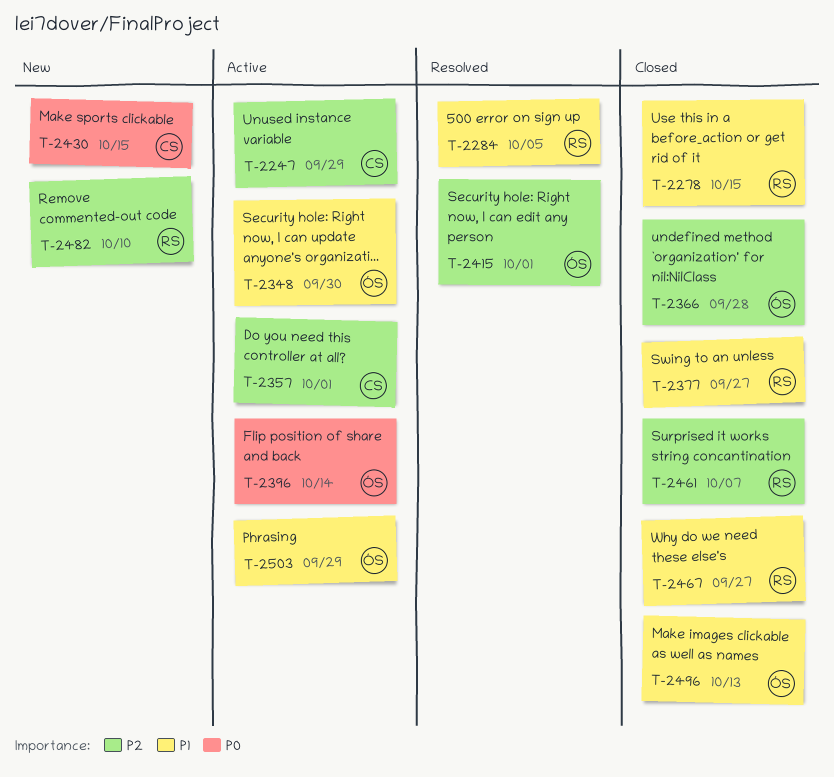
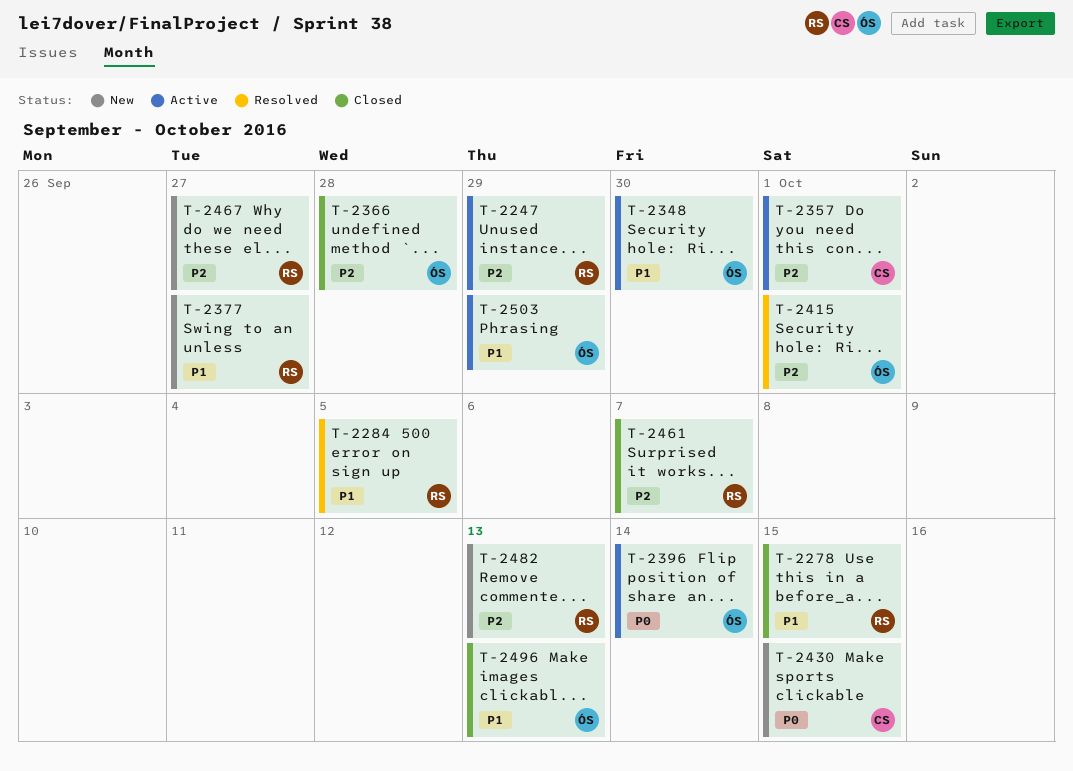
T-2247, owner: CS -> RS
T-2377, status: Closed -> New
T-2467, status: Closed -> New
T-2467, priority: P1 -> P2
T-2482, due: Oct 10 -> Oct 13

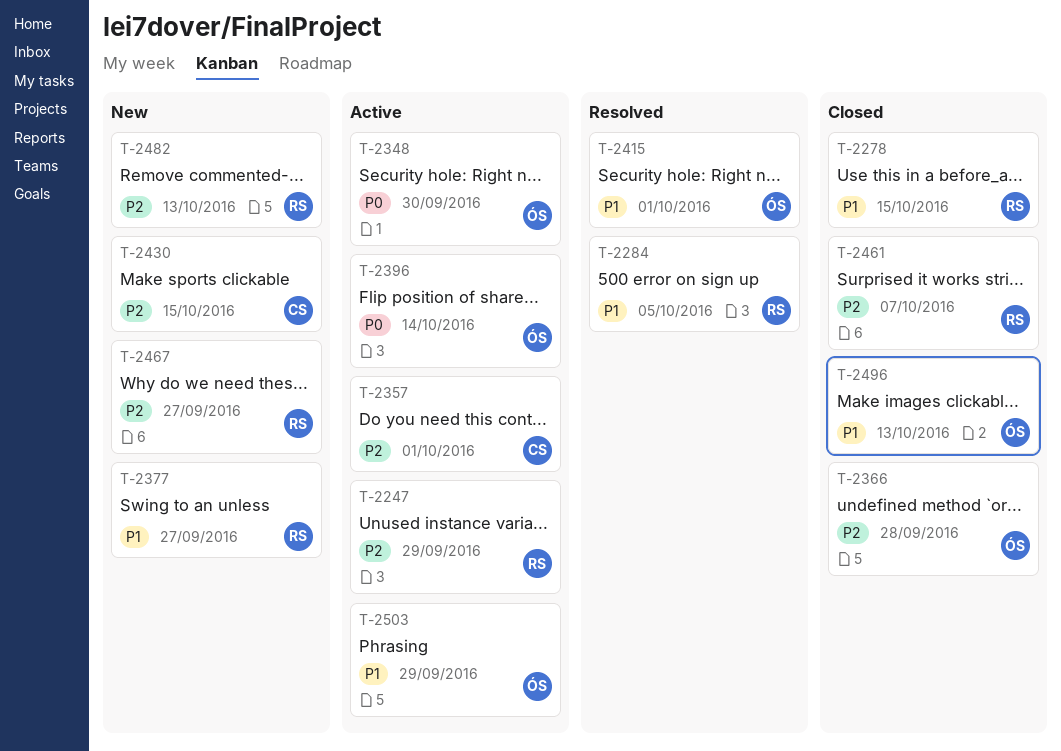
T-2348, priority: P1 -> P0
T-2415, priority: P2 -> P1
T-2430, priority: P0 -> P2

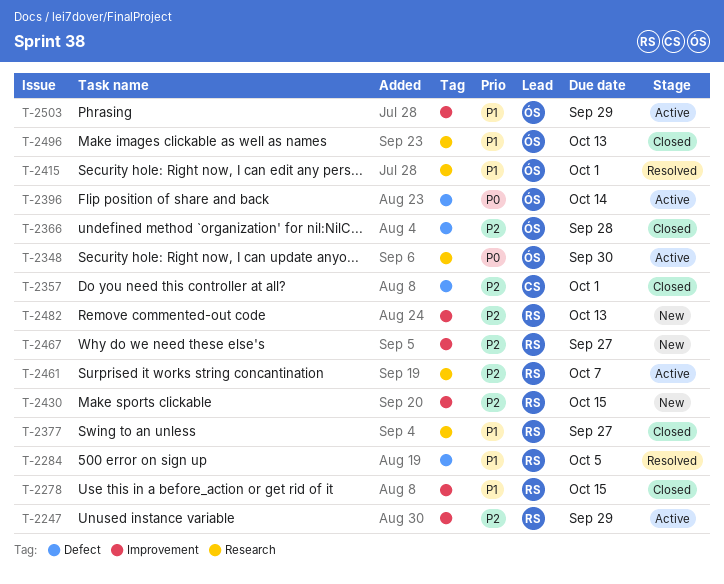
T-2357, status: Active -> Closed
T-2377, status: New -> Closed
T-2430, owner: CS -> RS
T-2461, status: Closed -> Active

